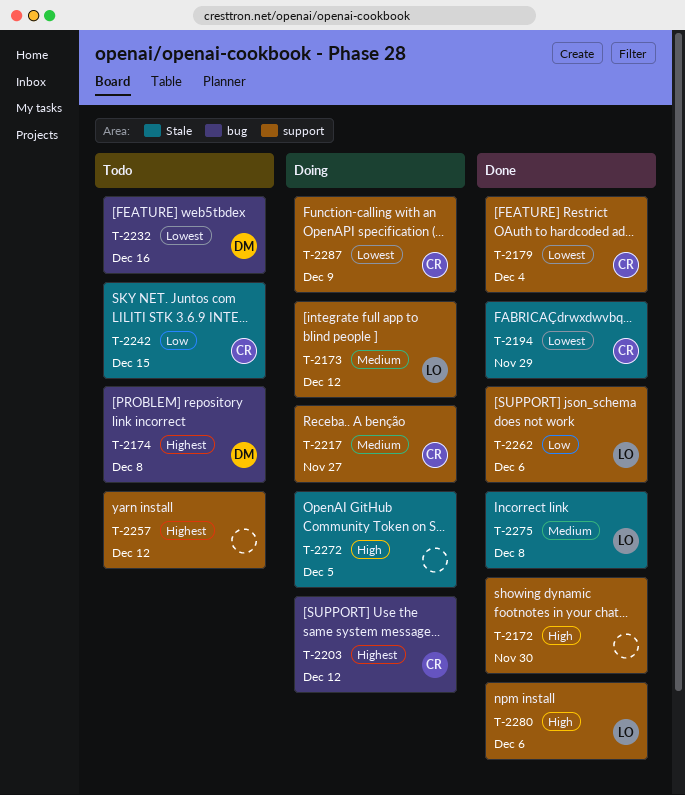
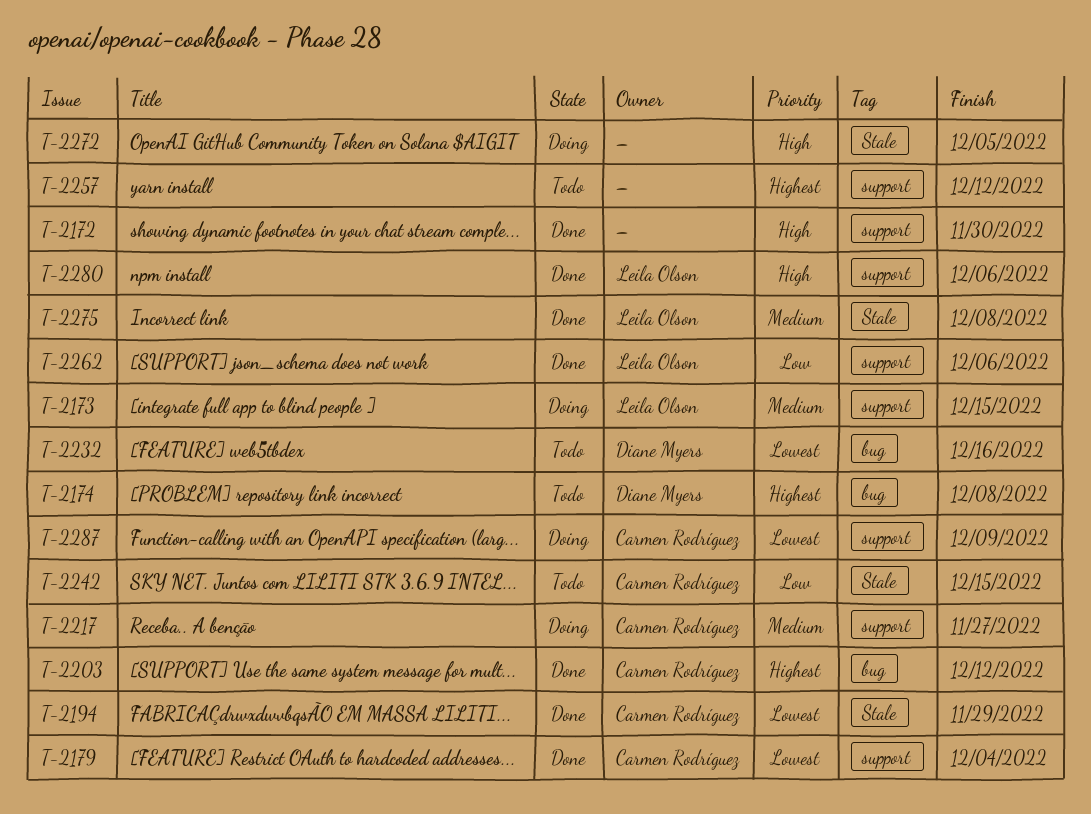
T-2173, due: Dec 12 -> Dec 15
T-2203, status: Doing -> Done

